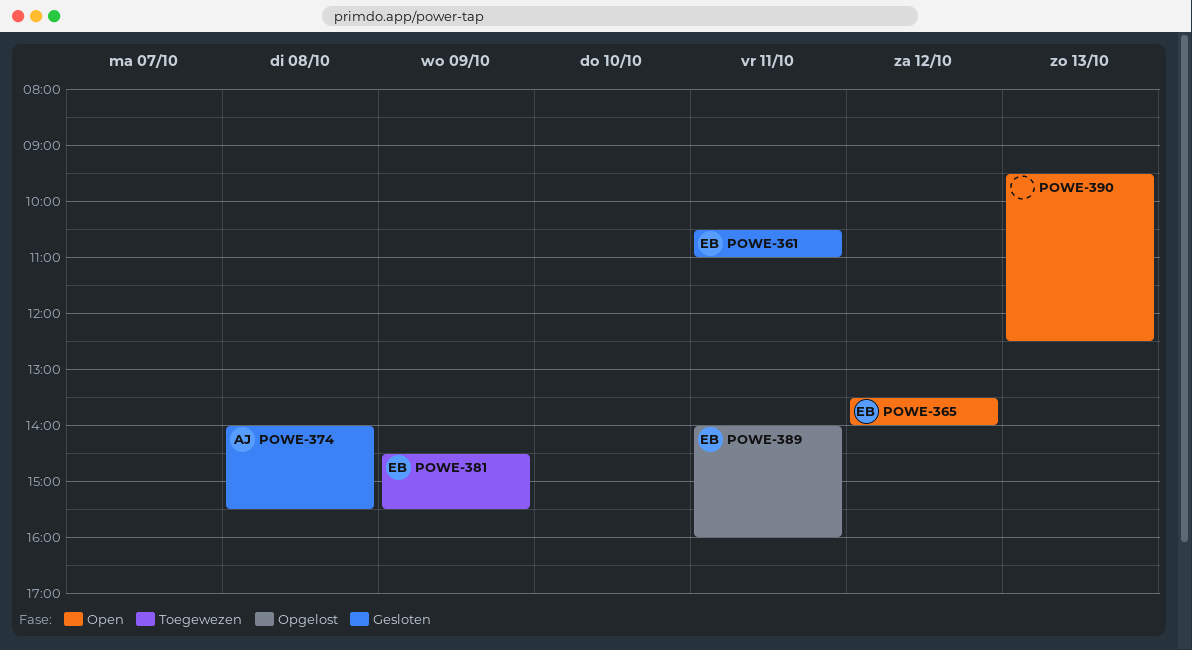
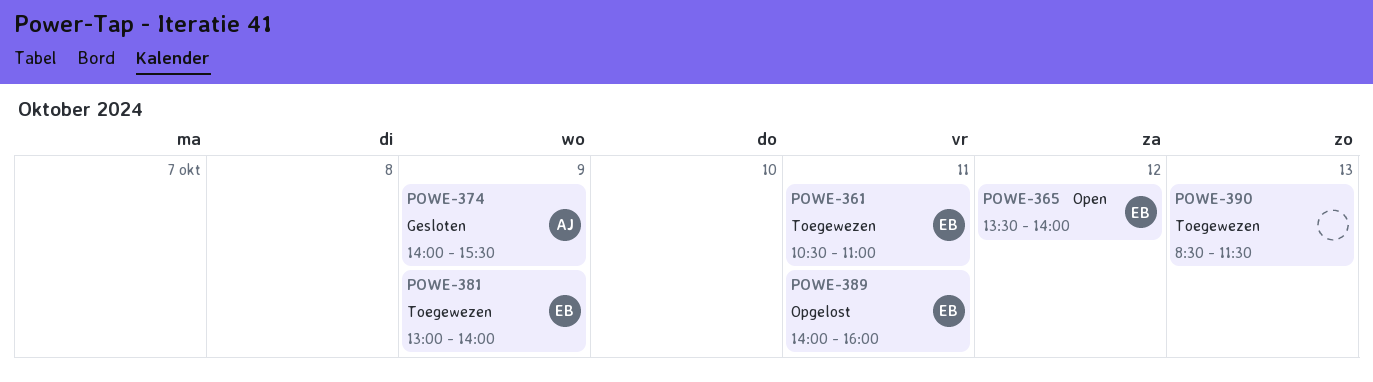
POWE-361, status: Gesloten -> Toegewezen
POWE-374, day: Oct 8 -> Oct 9
POWE-381, begins: 14:30 -> 13:00
POWE-381, ends: 15:30 -> 14:00
POWE-390, status: Open -> Toegewezen
POWE-390, begins: 09:30 -> 08:30
POWE-390, ends: 12:30 -> 11:30

